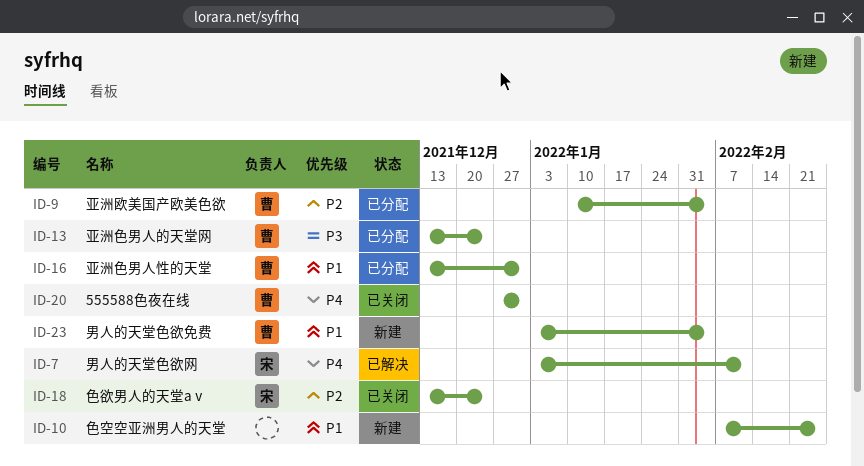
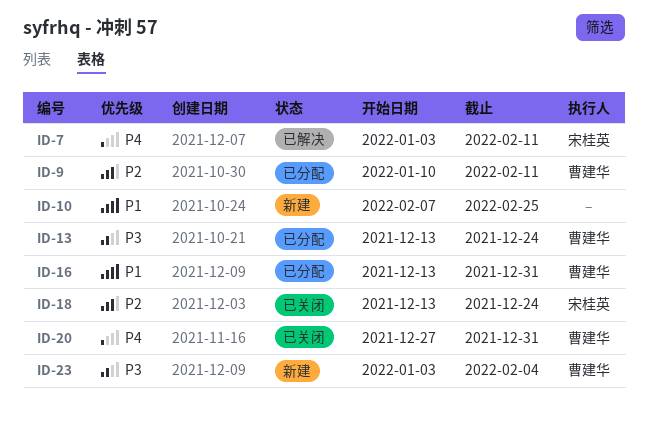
ID-9, due: Feb 4 -> Feb 11
ID-23, priority: P1 -> P3

